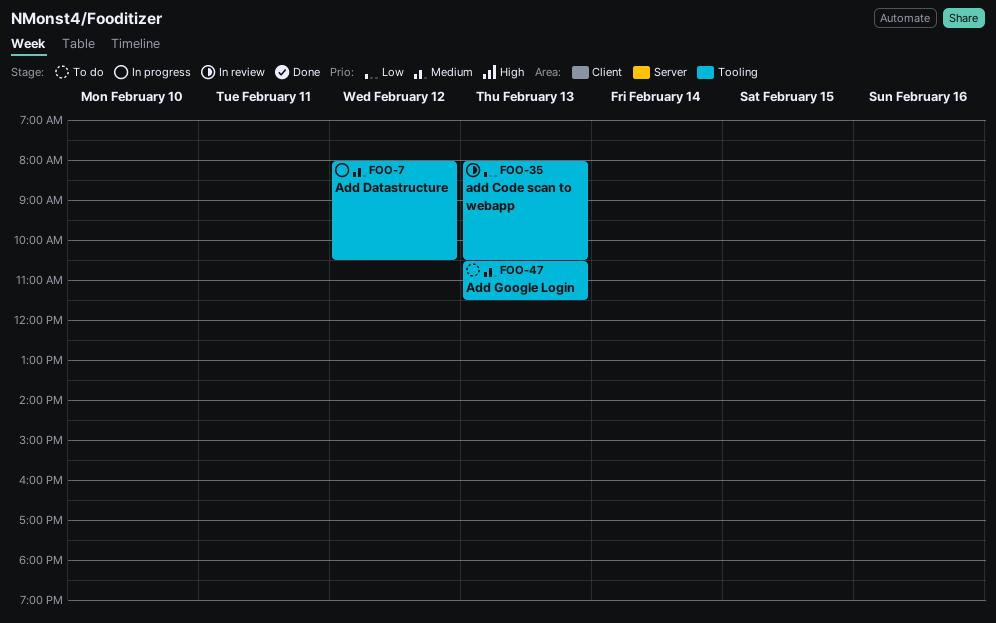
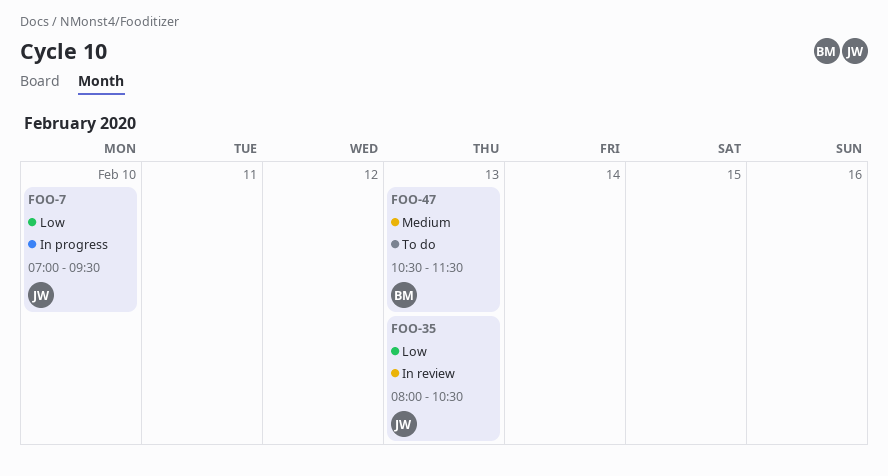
FOO-7, priority: Medium -> Low
FOO-7, day: Feb 12 -> Feb 10
FOO-7, begins: 08:00 -> 07:00
FOO-7, ends: 10:30 -> 09:30

